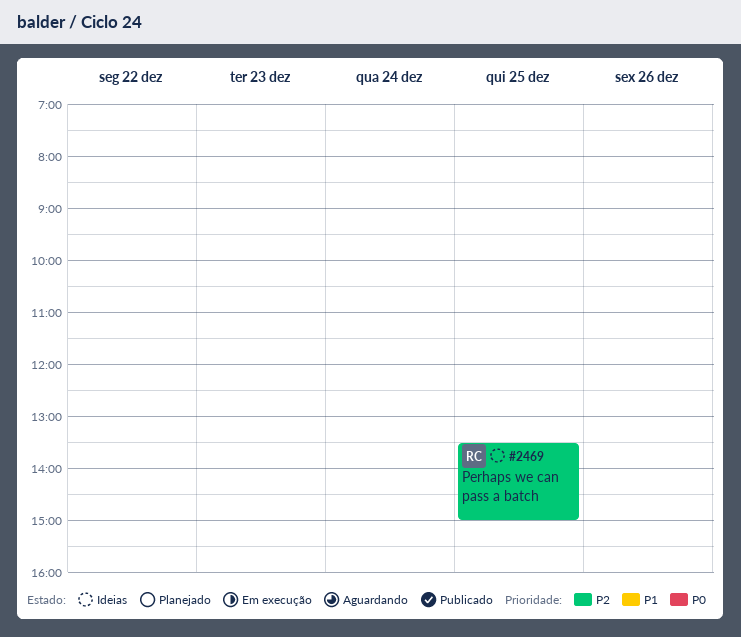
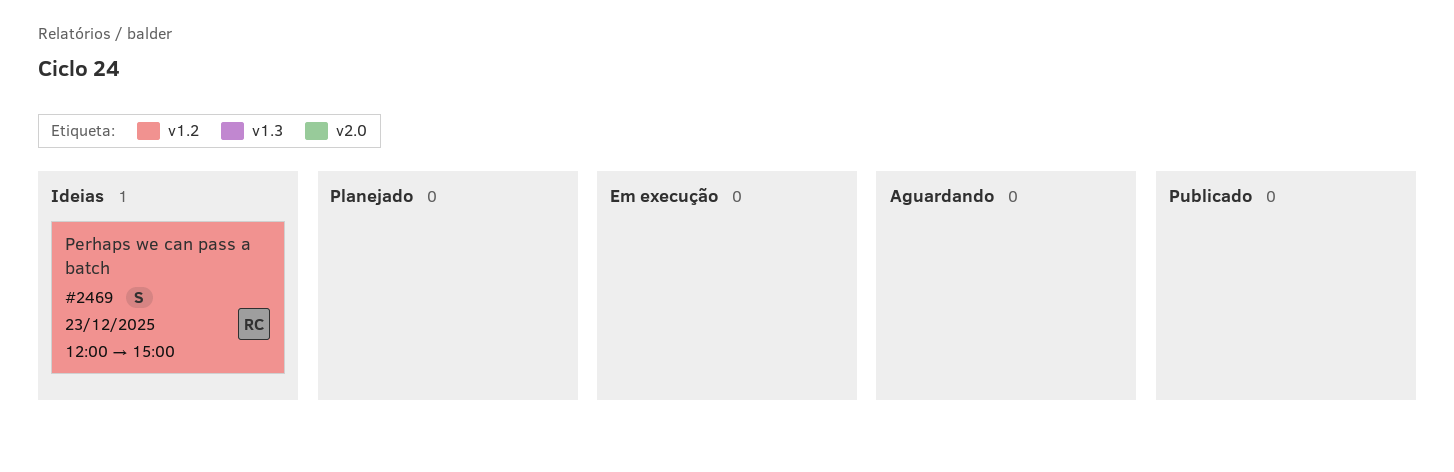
#2469, day: Dec 25 -> Dec 23
#2469, begins: 13:30 -> 12:00

